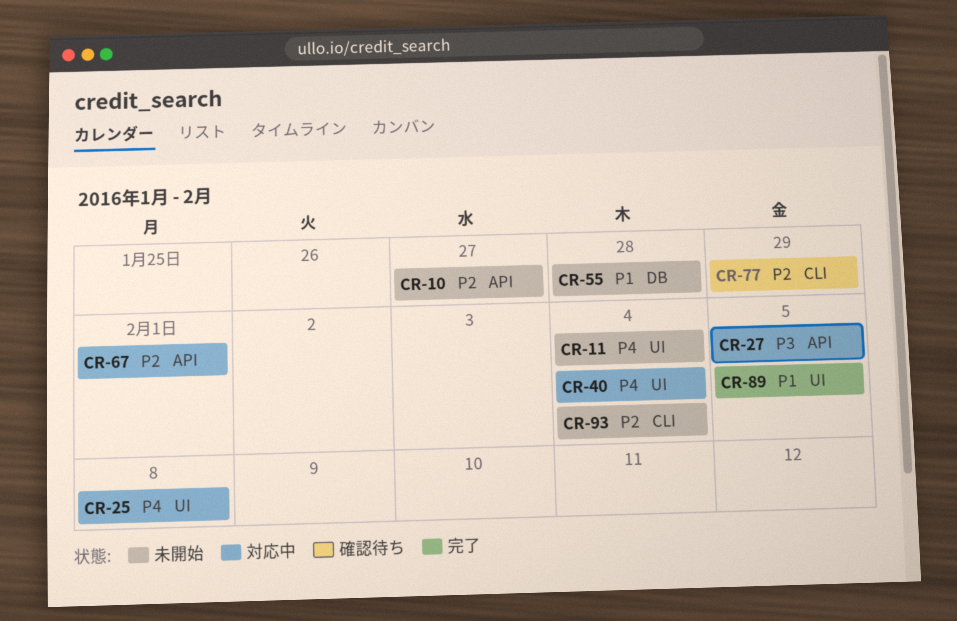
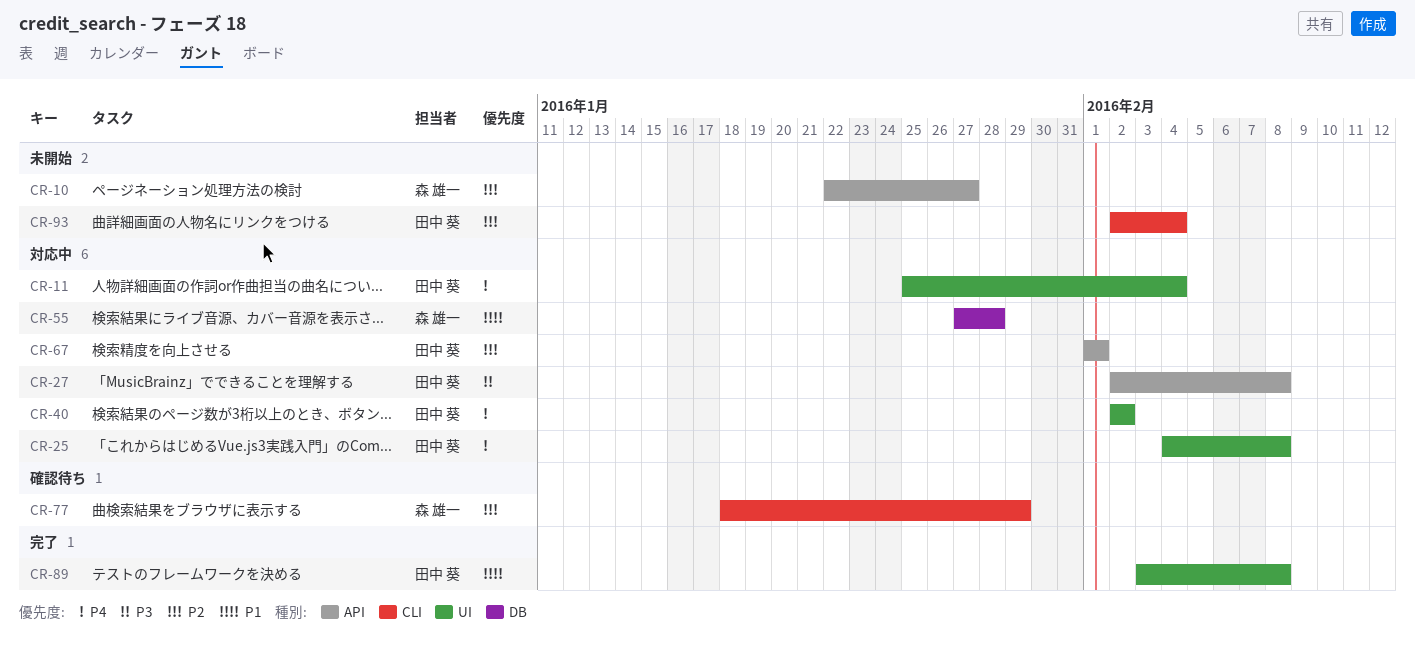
CR-11, status: 未開始 -> 対応中
CR-27, due: Feb 5 -> Feb 8
CR-40, due: Feb 4 -> Feb 2
CR-55, status: 未開始 -> 対応中
CR-89, due: Feb 5 -> Feb 8

